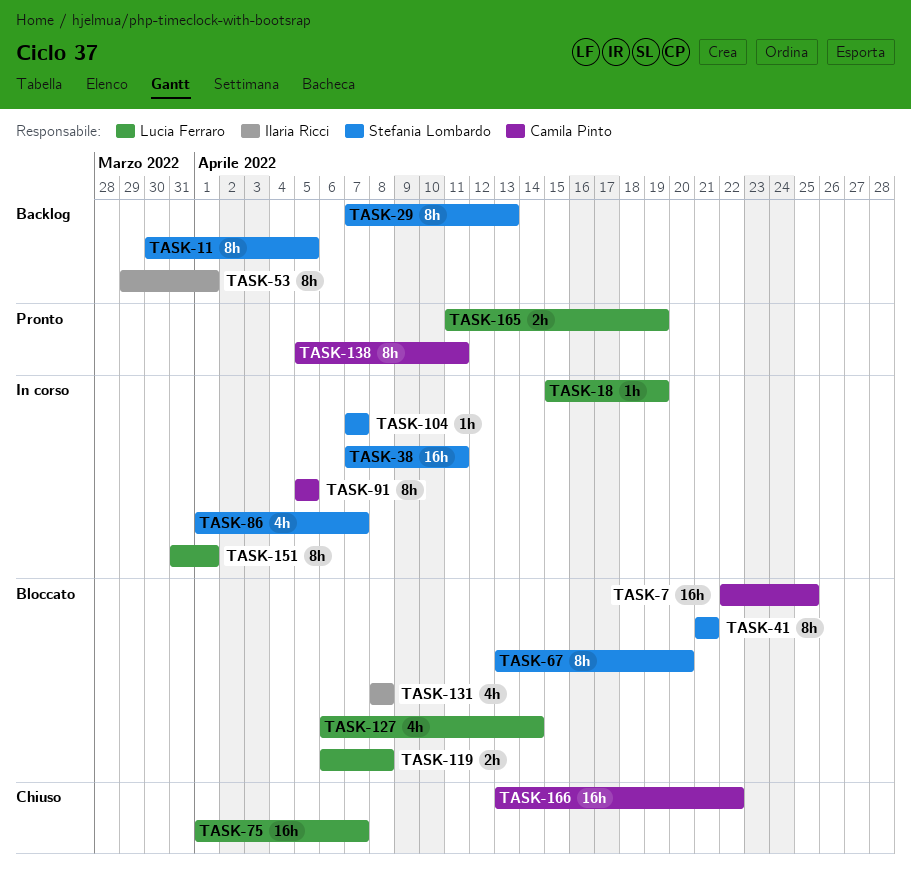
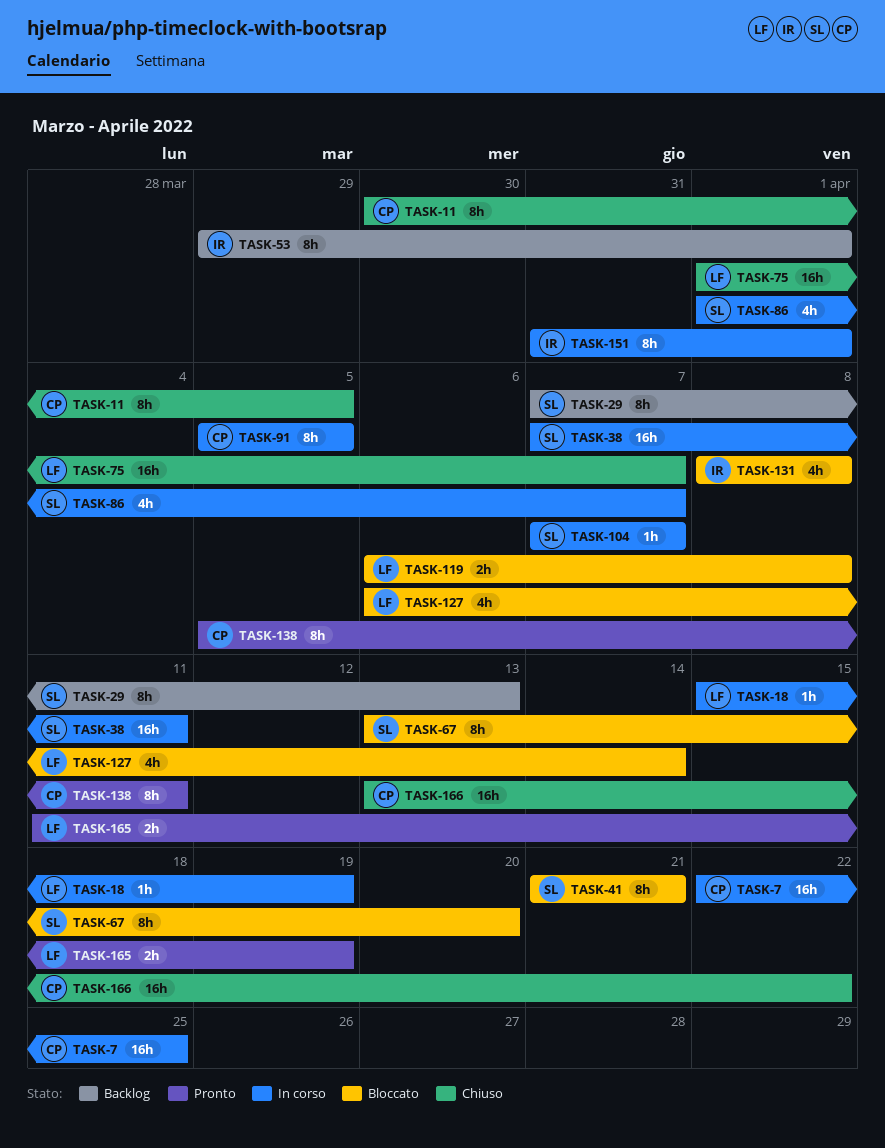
TASK-7, status: Bloccato -> In corso
TASK-11, status: Backlog -> Chiuso
TASK-11, owner: Stefania Lombardo -> Camila Pinto
TASK-151, owner: Lucia Ferraro -> Ilaria Ricci

